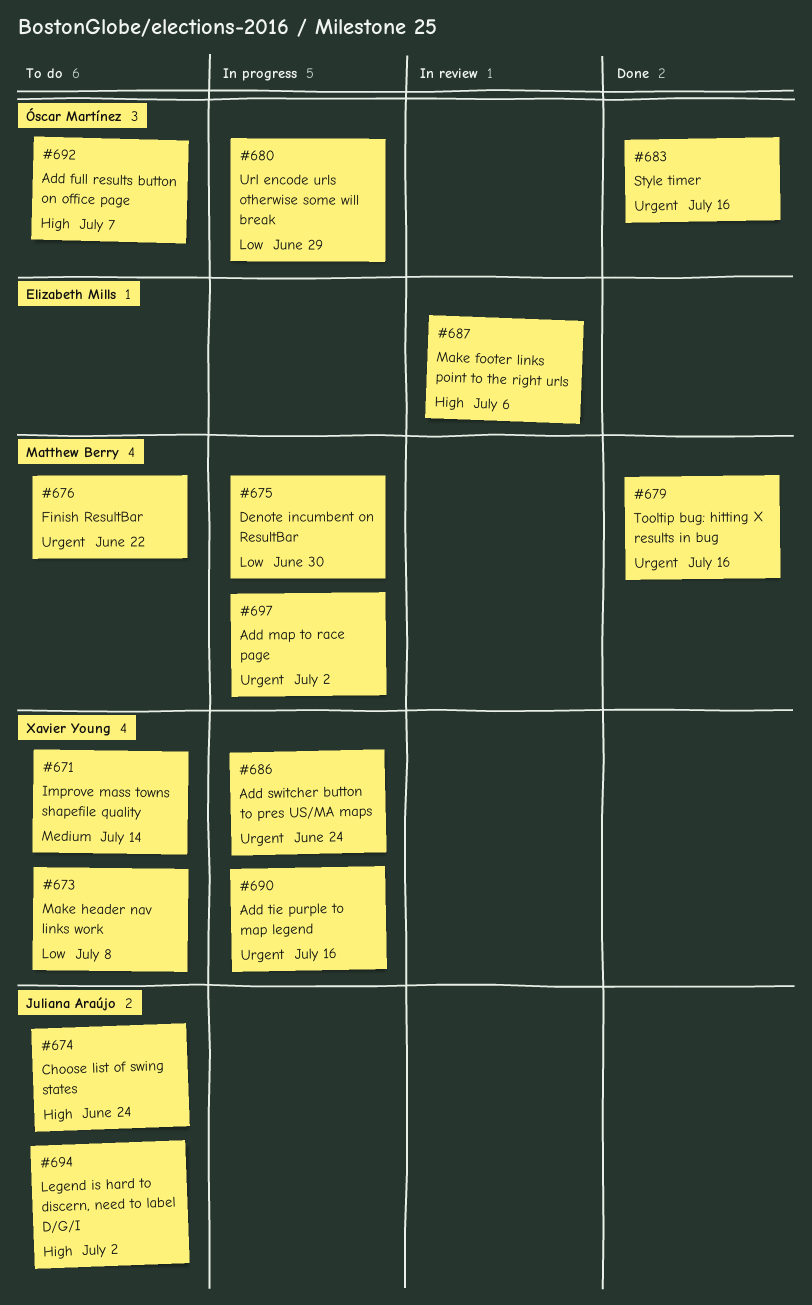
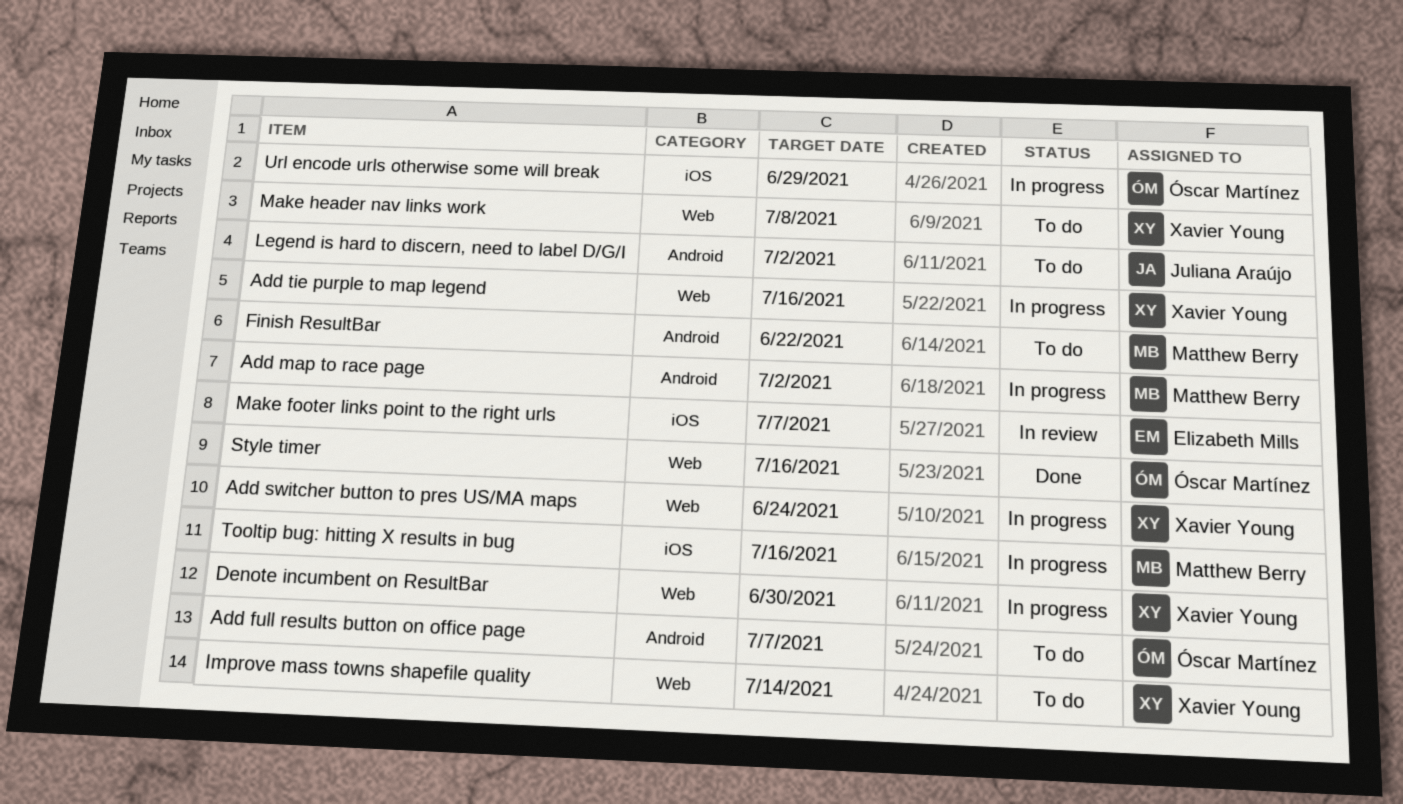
Choose list of swing states: present -> none
Denote incumbent on ResultBar, owner: Matthew Berry -> Xavier Young
Make footer links point to the right urls, due: Jul 6 -> Jul 7
Tooltip bug: hitting X results in bug, status: Done -> In progress

